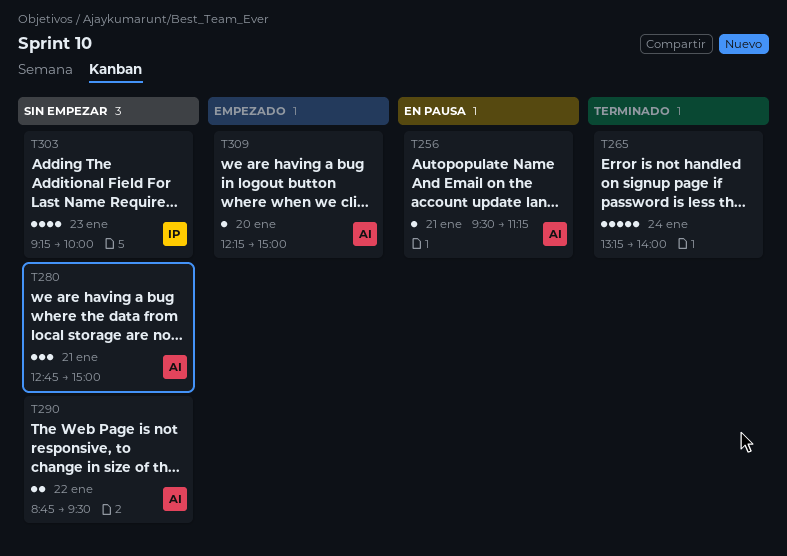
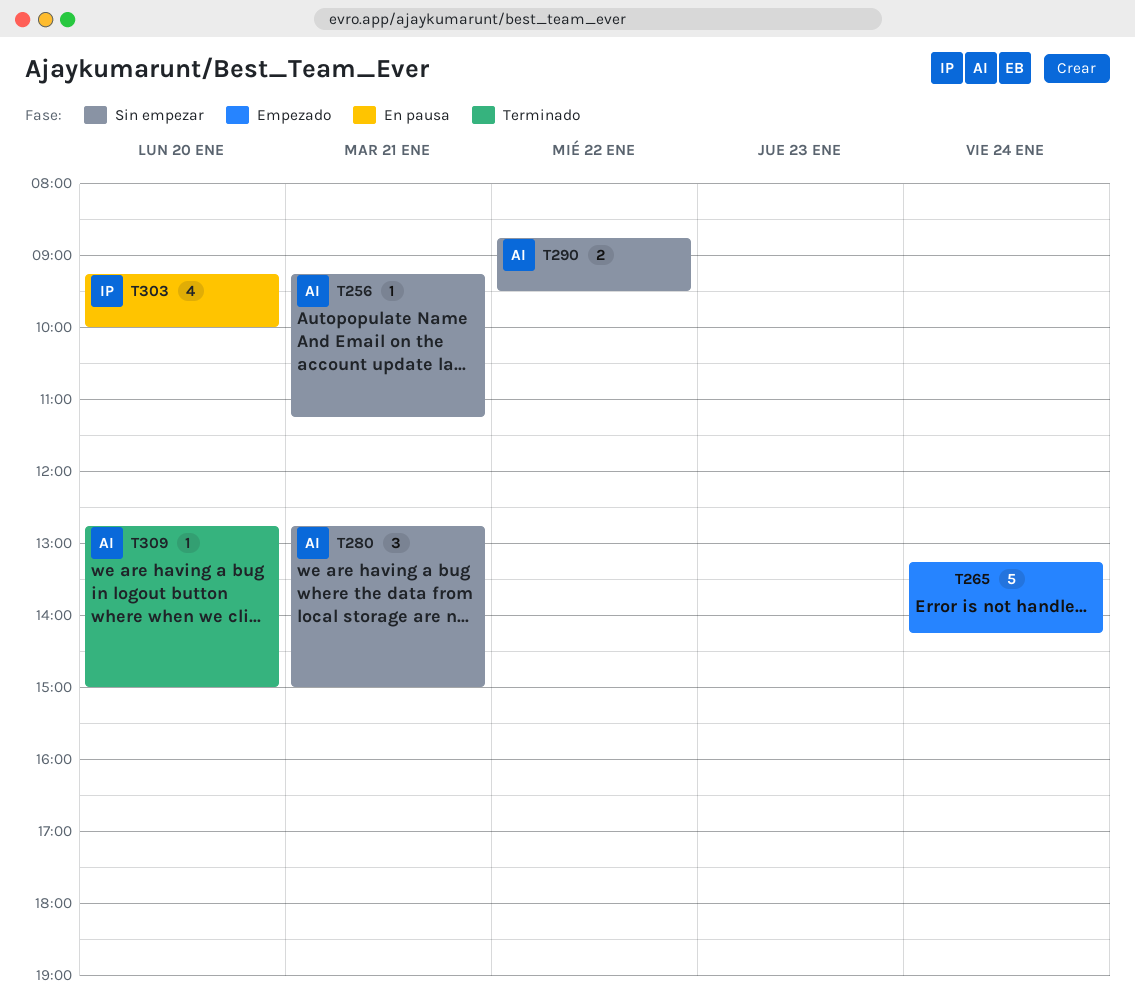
T256, status: En pausa -> Sin empezar
T256, begins: 09:30 -> 09:15
T265, status: Terminado -> Empezado
T265, ends: 14:00 -> 14:15
T303, status: Sin empezar -> En pausa
T303, day: Jan 23 -> Jan 20
T309, status: Empezado -> Terminado
T309, begins: 12:15 -> 12:45

